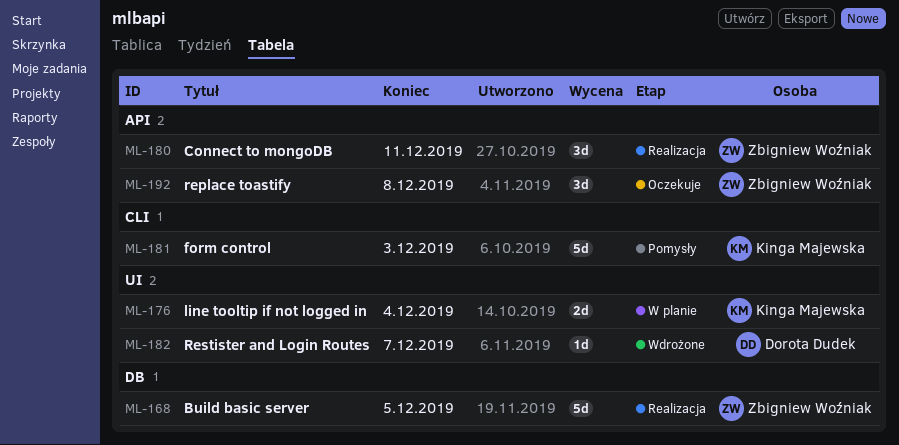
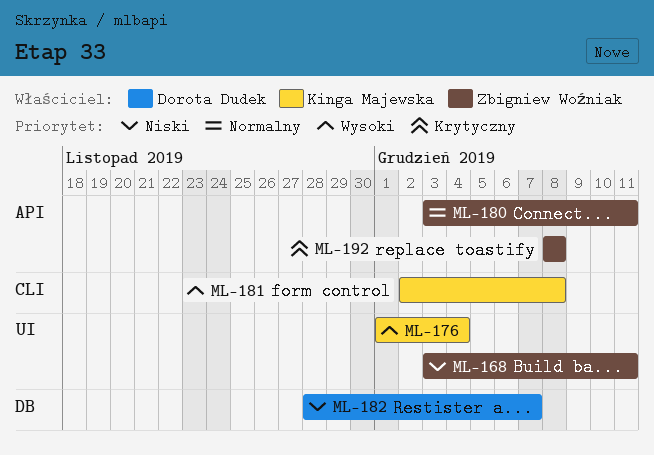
ML-168, label: DB -> UI
ML-168, due: Dec 5 -> Dec 11
ML-181, due: Dec 3 -> Dec 8
ML-182, label: UI -> DB

